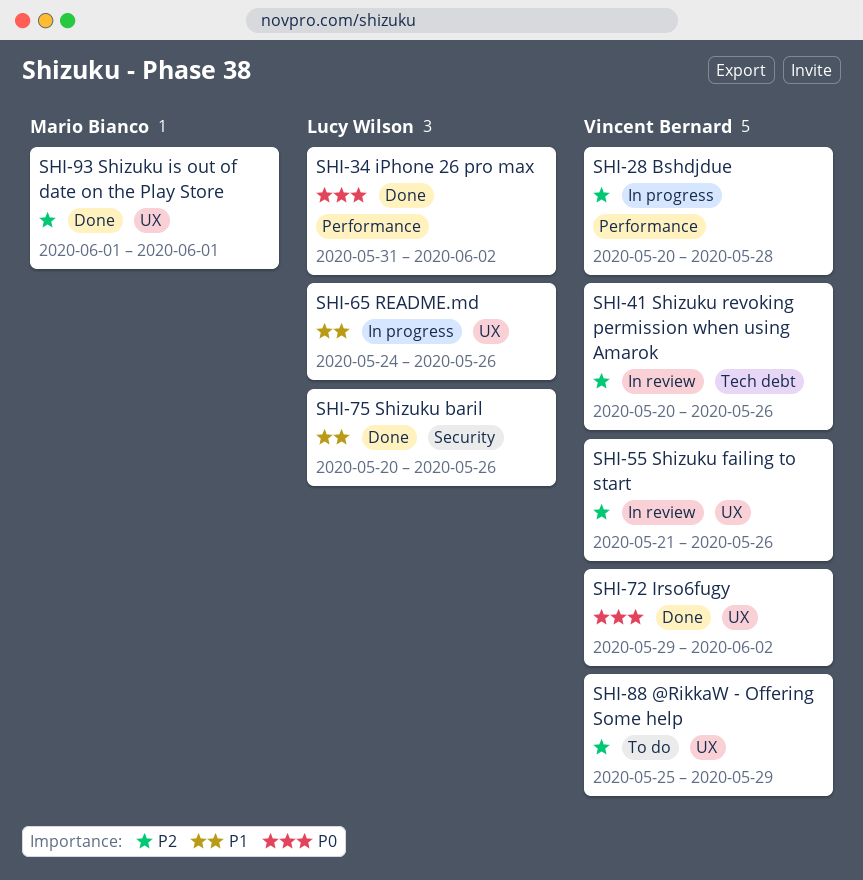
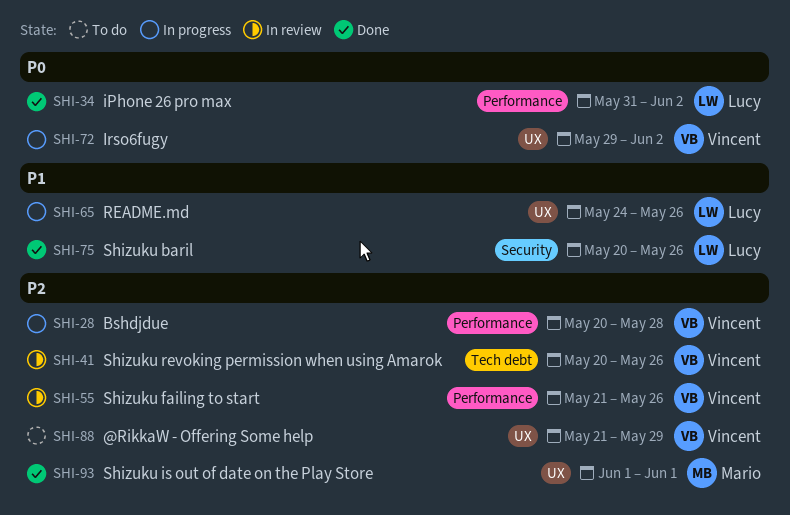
SHI-55, label: UX -> Performance
SHI-72, status: Done -> In progress
SHI-88, start: May 25 -> May 21

